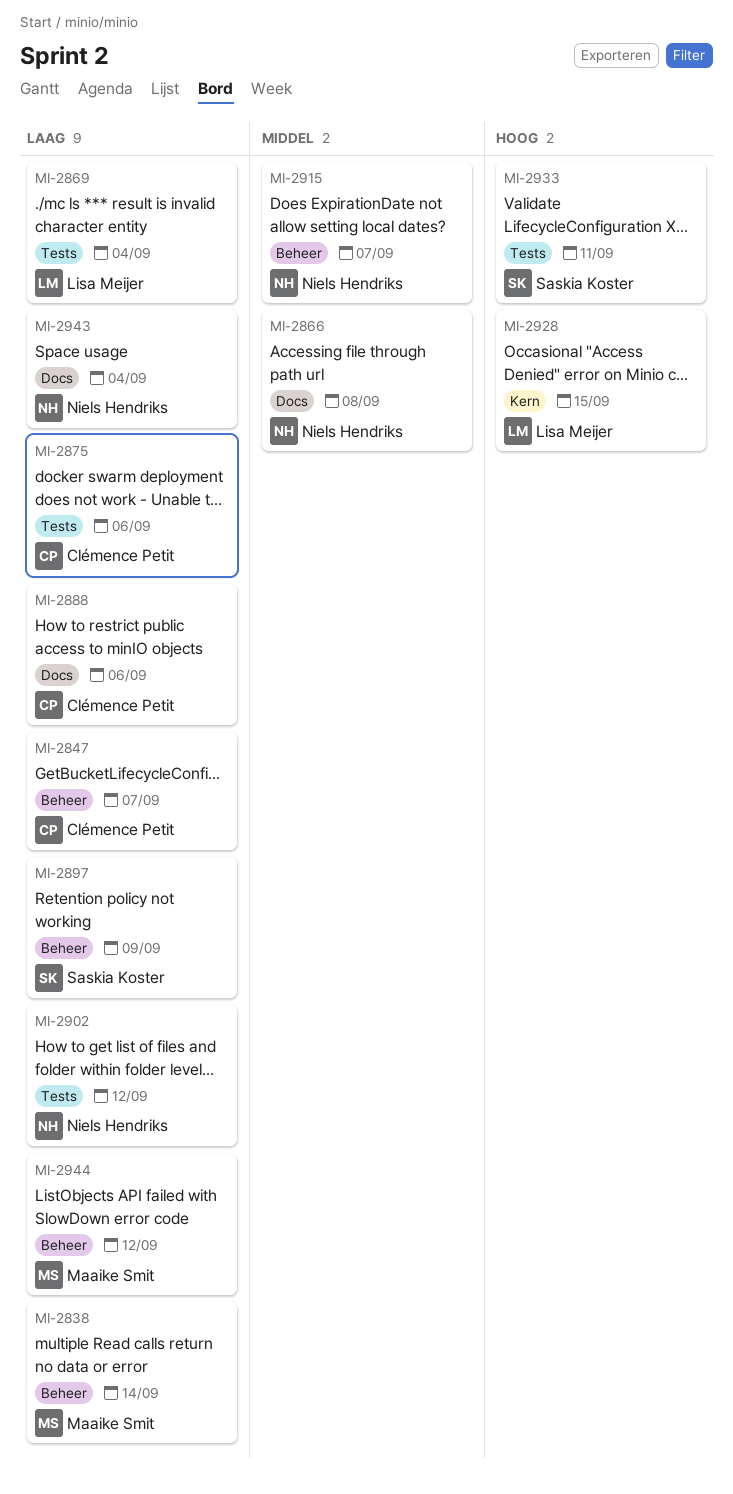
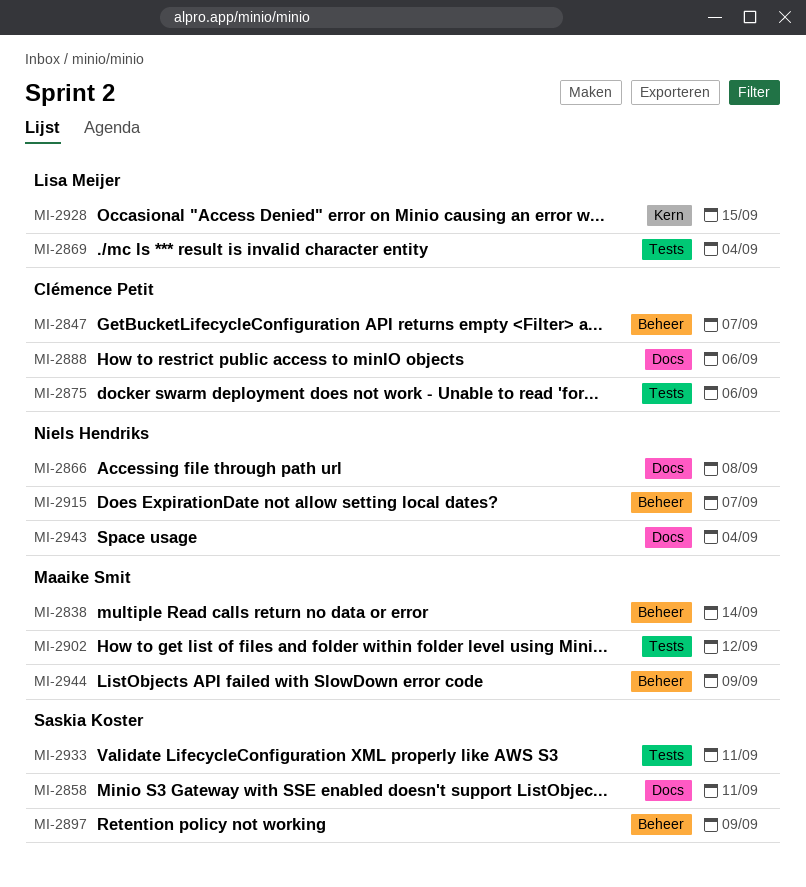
MI-2858: none -> present
MI-2902, owner: Niels Hendriks -> Maaike Smit
MI-2944, due: Sep 12 -> Sep 9

